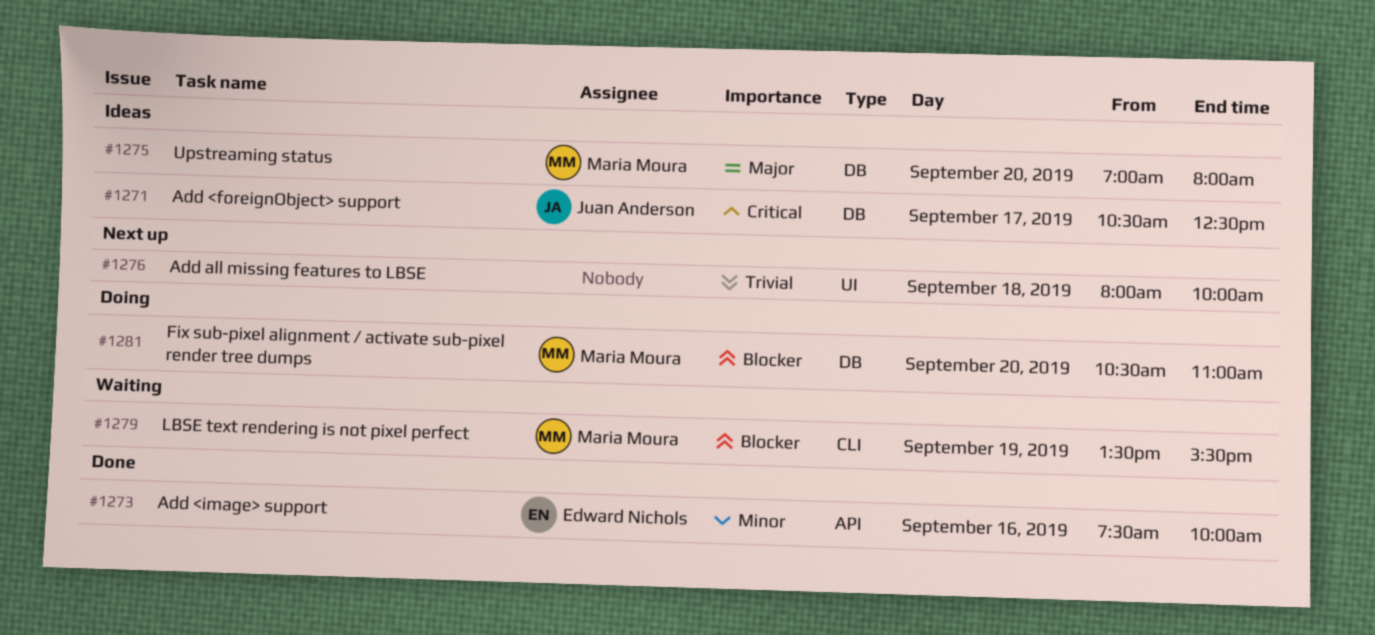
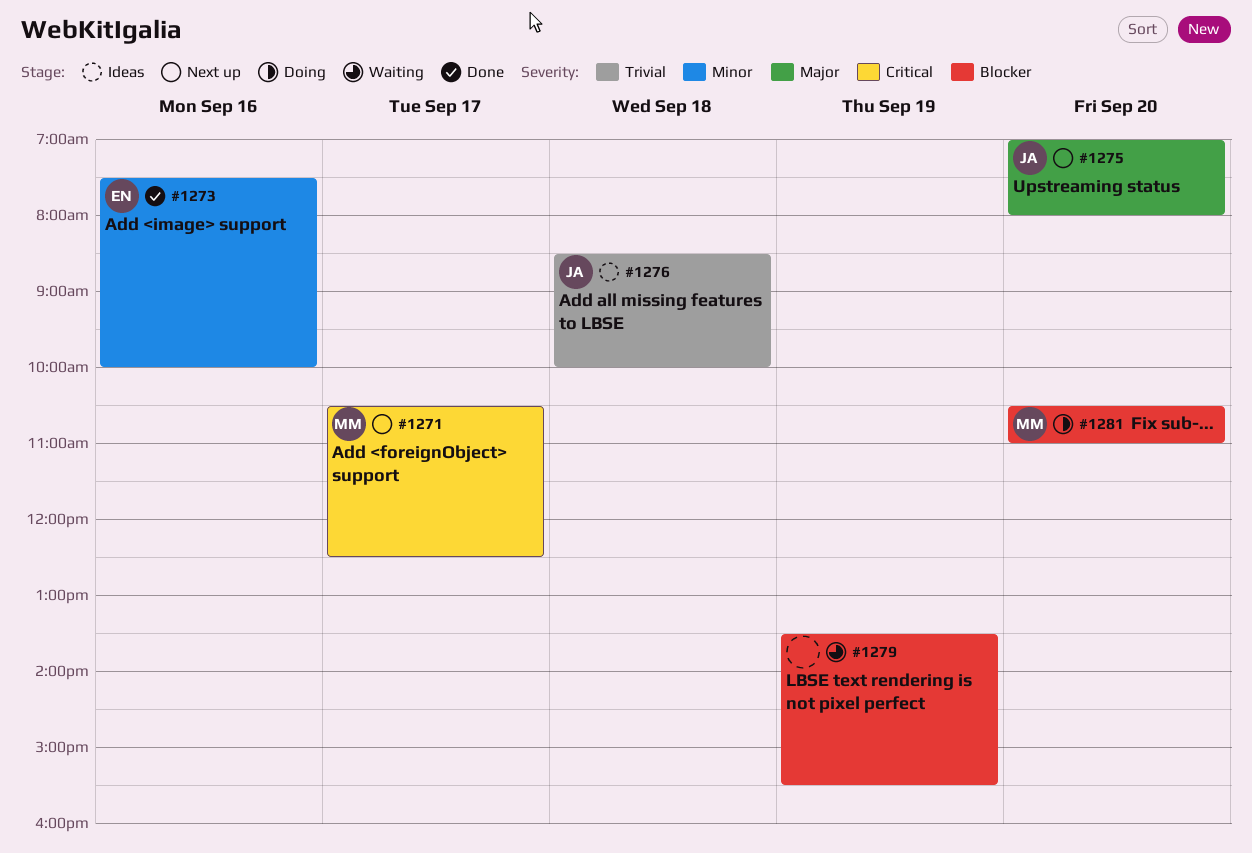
#1271, status: Ideas -> Next up
#1271, owner: Juan Anderson -> Maria Moura
#1275, status: Ideas -> Next up
#1275, owner: Maria Moura -> Juan Anderson
#1276, status: Next up -> Ideas
#1276, owner: none -> Juan Anderson
#1276, begins: 08:00 -> 08:30
#1279, owner: Maria Moura -> none

